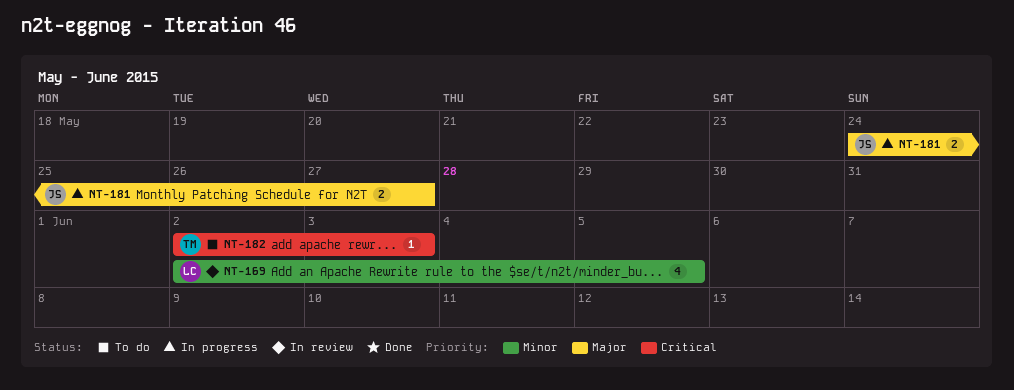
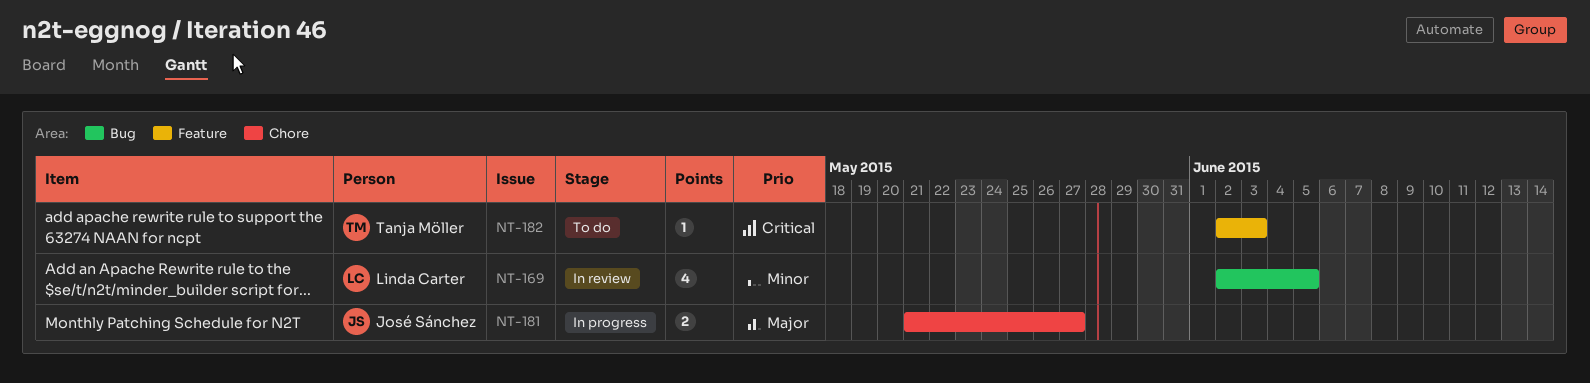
NT-181, start: May 24 -> May 21

